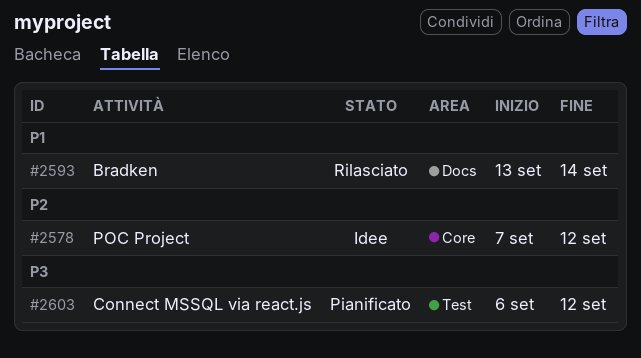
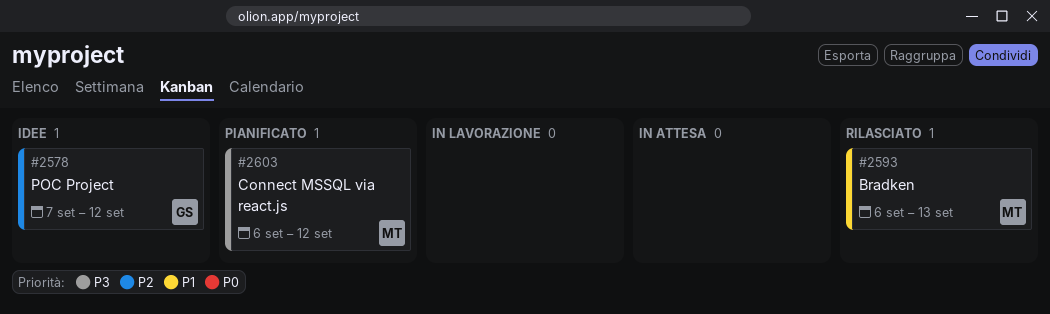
#2593, start: Sep 13 -> Sep 6
#2593, due: Sep 14 -> Sep 13

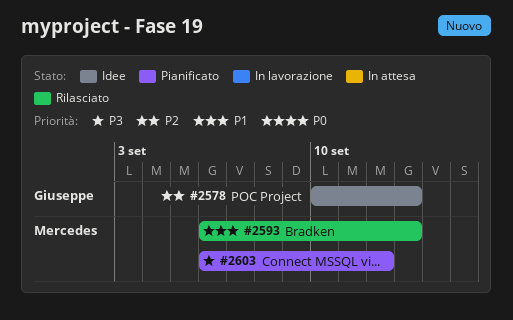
#2578, start: Sep 7 -> Sep 10
#2578, due: Sep 12 -> Sep 13

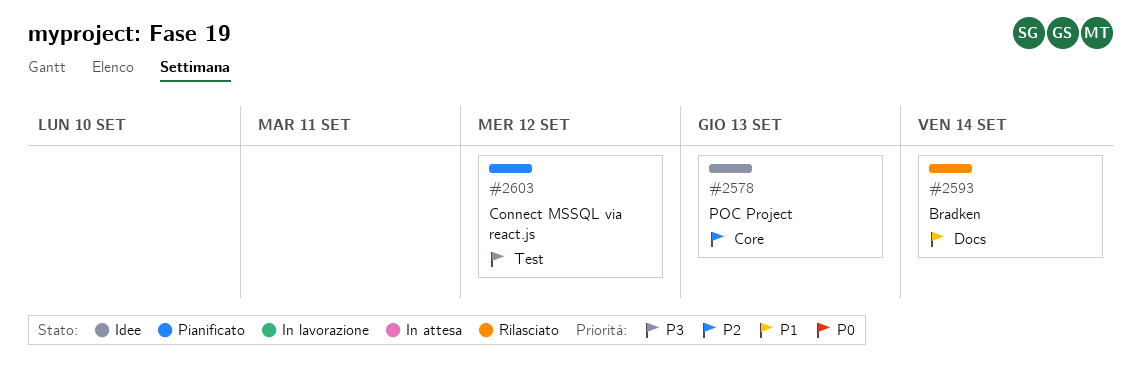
#2593, due: Sep 13 -> Sep 14

